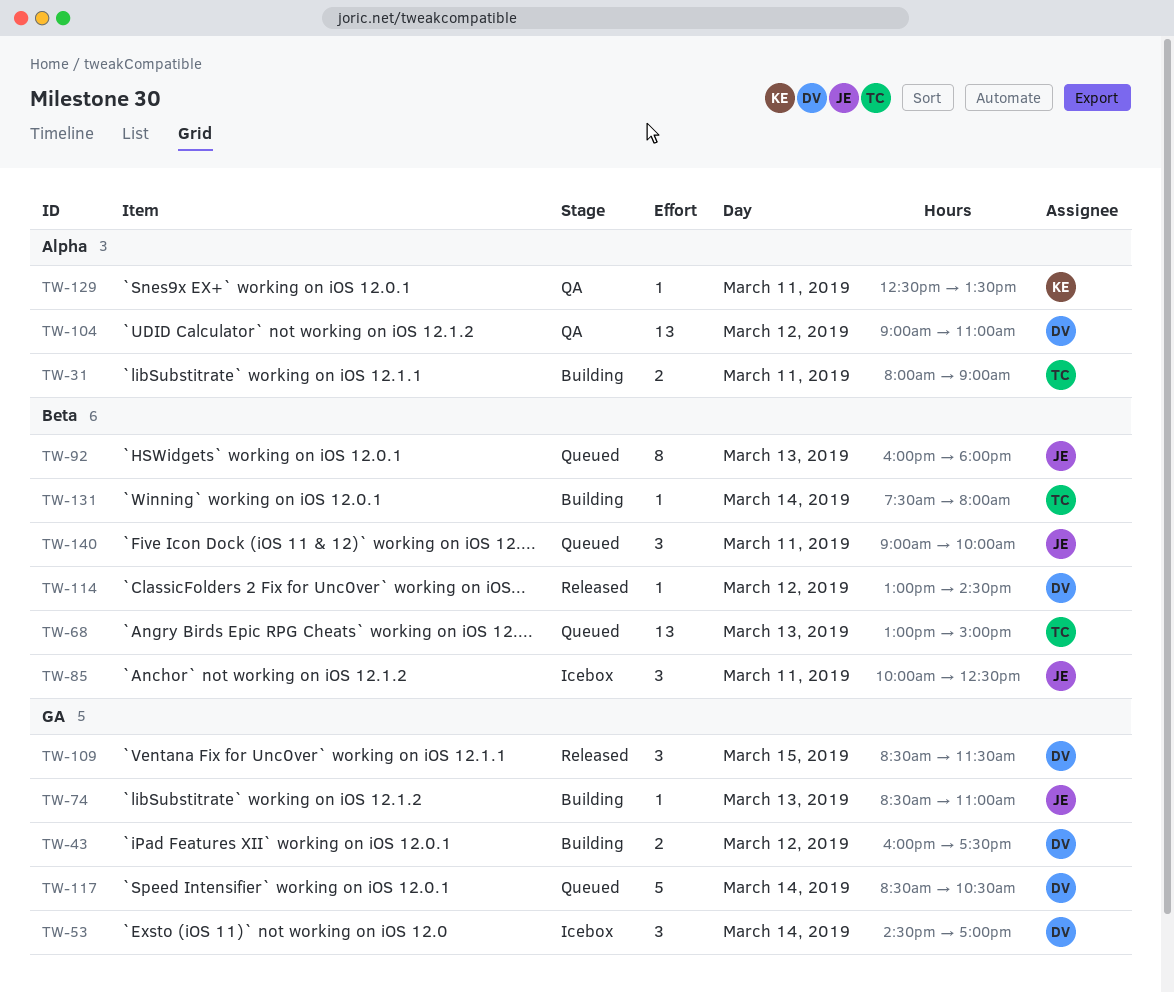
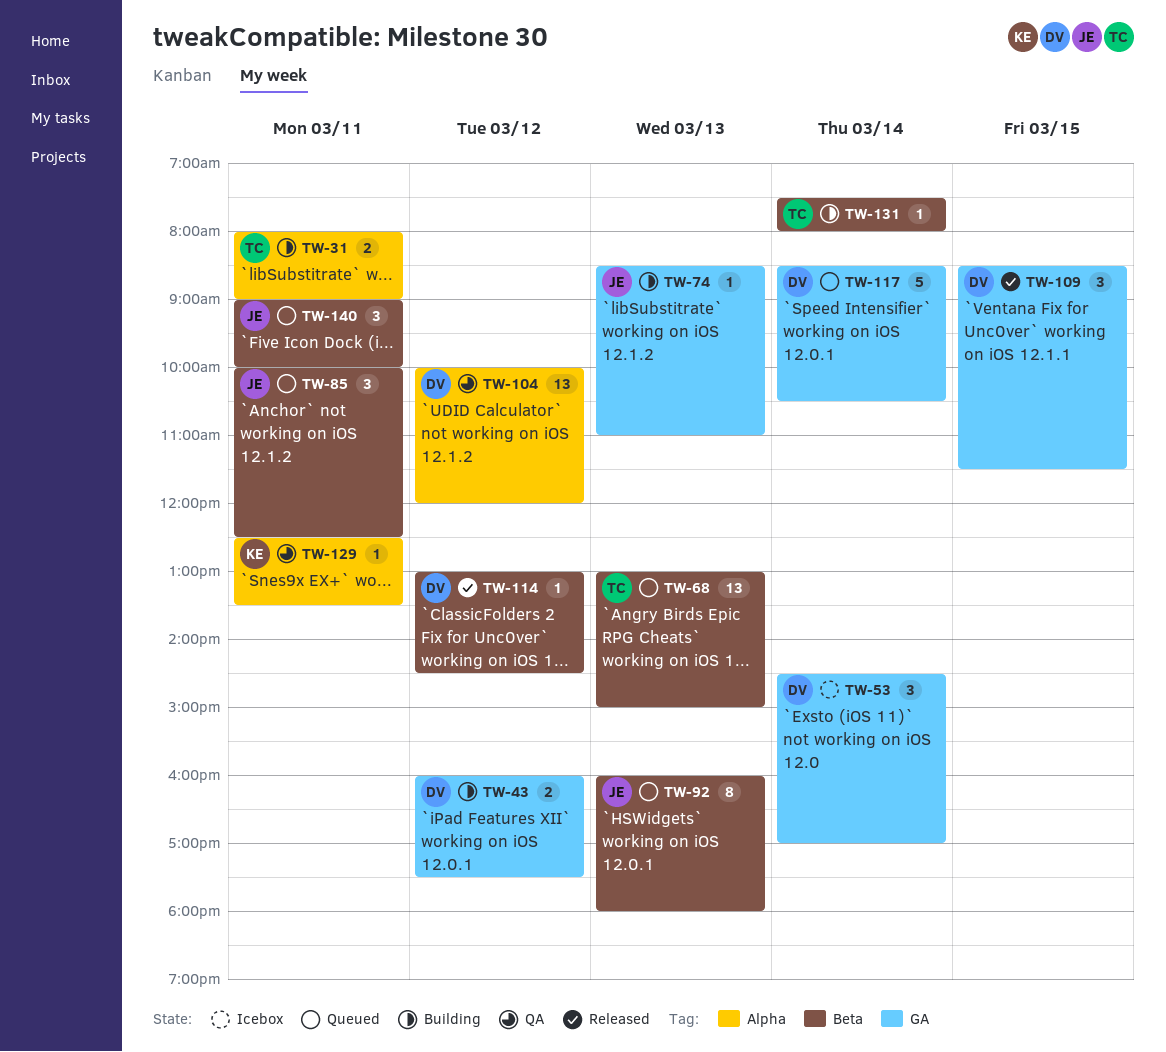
TW-85, status: Icebox -> Queued
TW-104, begins: 09:00 -> 10:00
TW-104, ends: 11:00 -> 12:00

